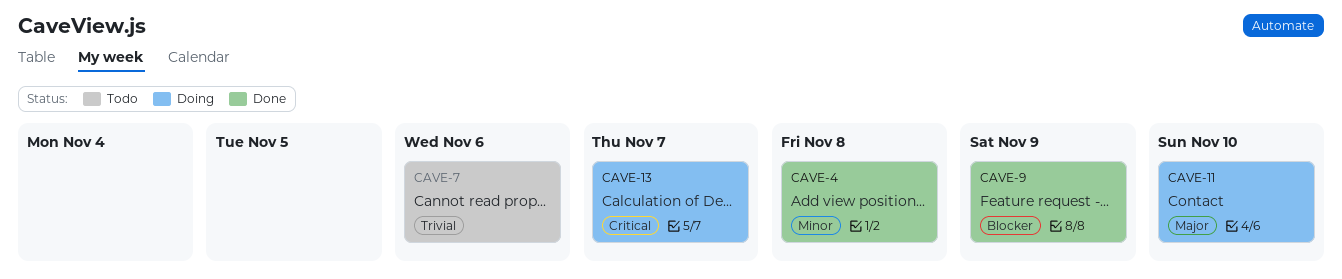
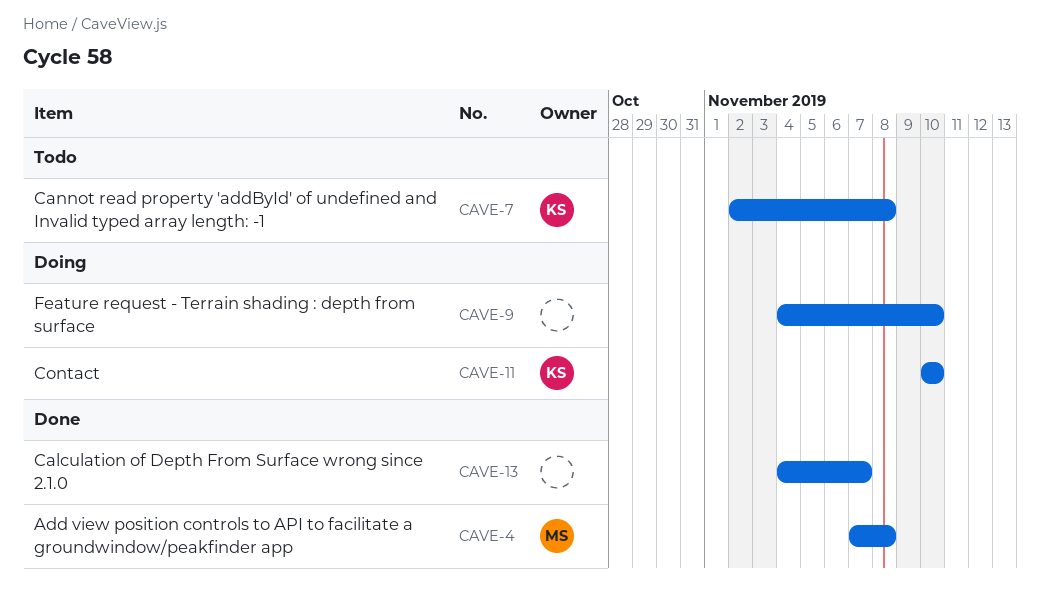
CAVE-7, due: Nov 6 -> Nov 8
CAVE-9, status: Done -> Doing
CAVE-9, due: Nov 9 -> Nov 10
CAVE-13, status: Doing -> Done

